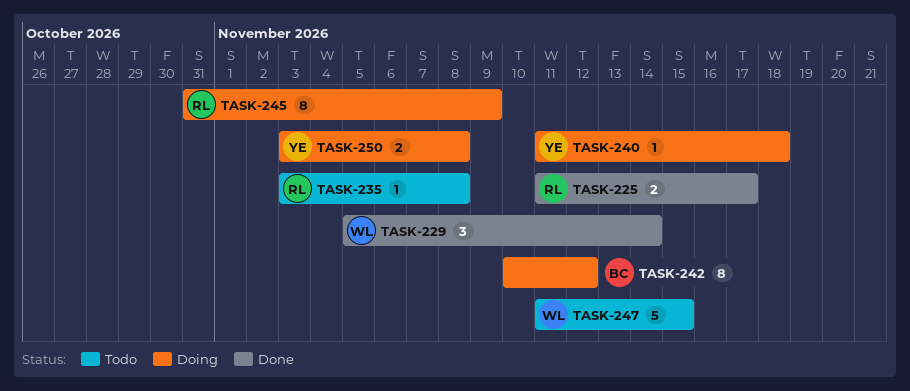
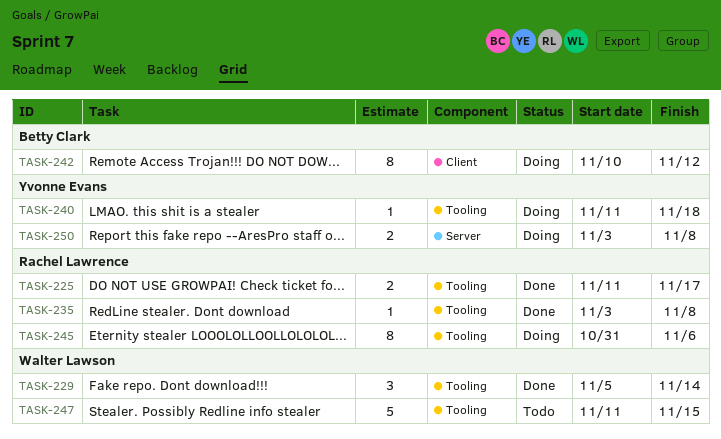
TASK-235, status: Todo -> Done
TASK-245, due: Nov 9 -> Nov 6

